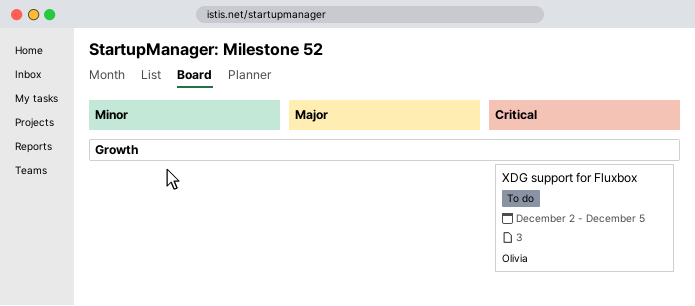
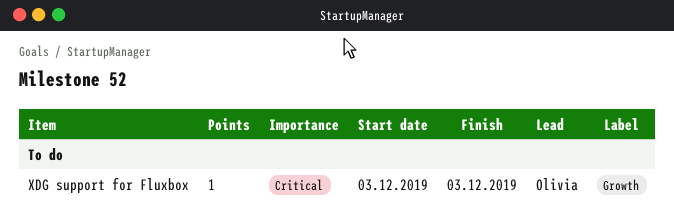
XDG support for Fluxbox, start: Dec 2 -> Dec 3
XDG support for Fluxbox, due: Dec 5 -> Dec 3

